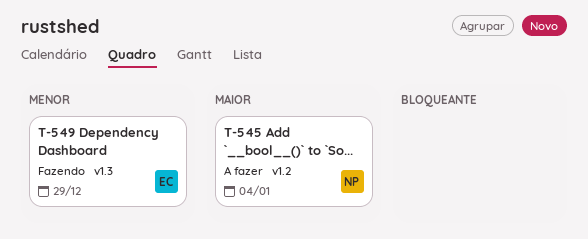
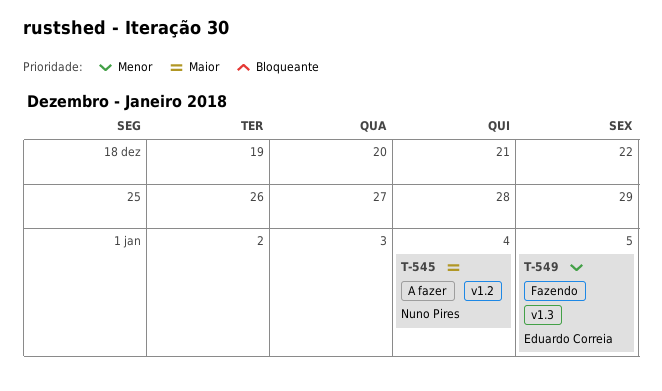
T-549, due: Dec 29 -> Jan 5

